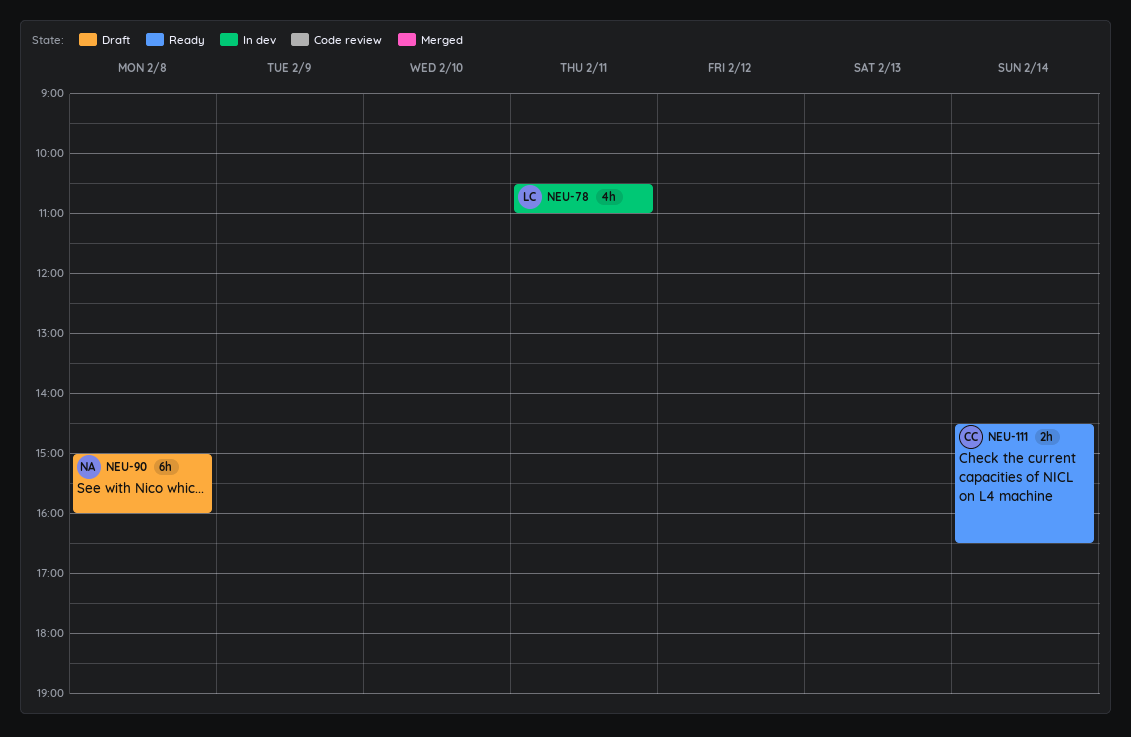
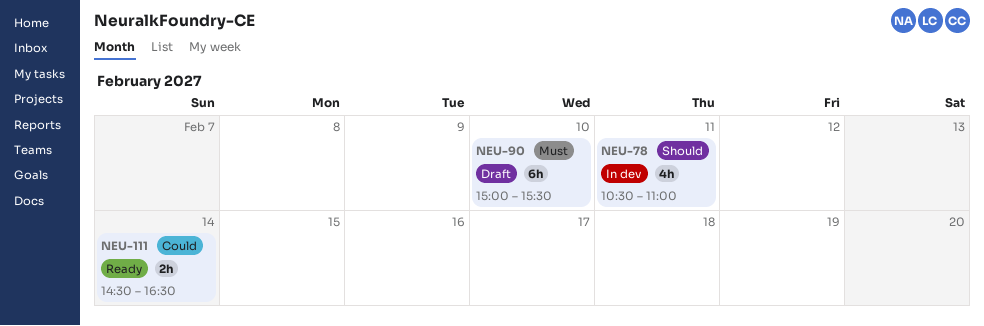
NEU-90, day: Feb 8 -> Feb 10
NEU-90, ends: 16:00 -> 15:30

